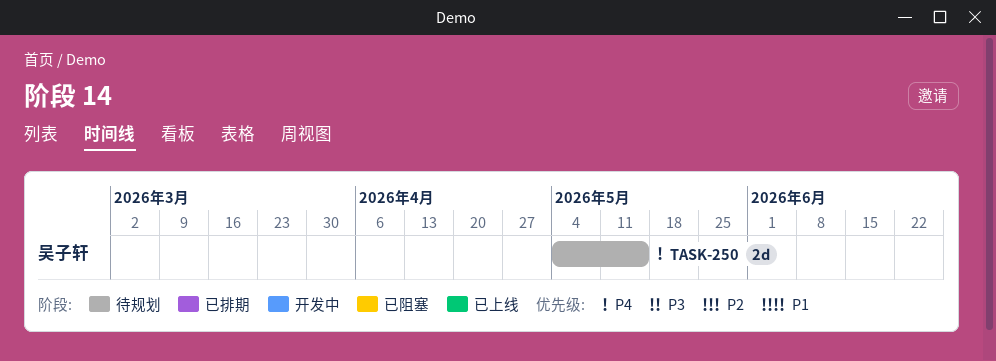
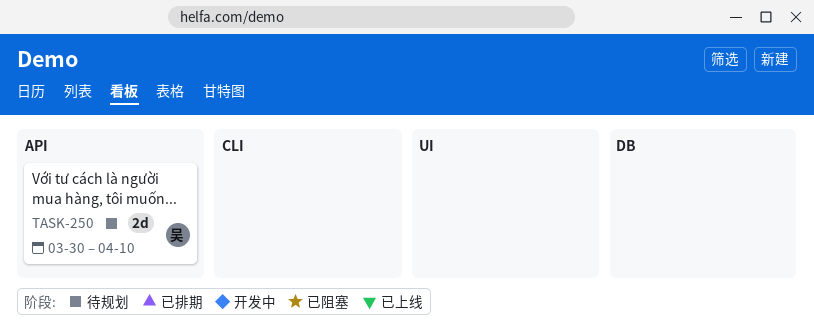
TASK-250, start: May 4 -> Mar 30
TASK-250, due: May 15 -> Apr 10

